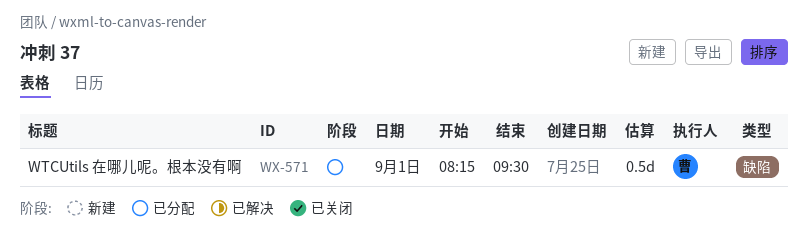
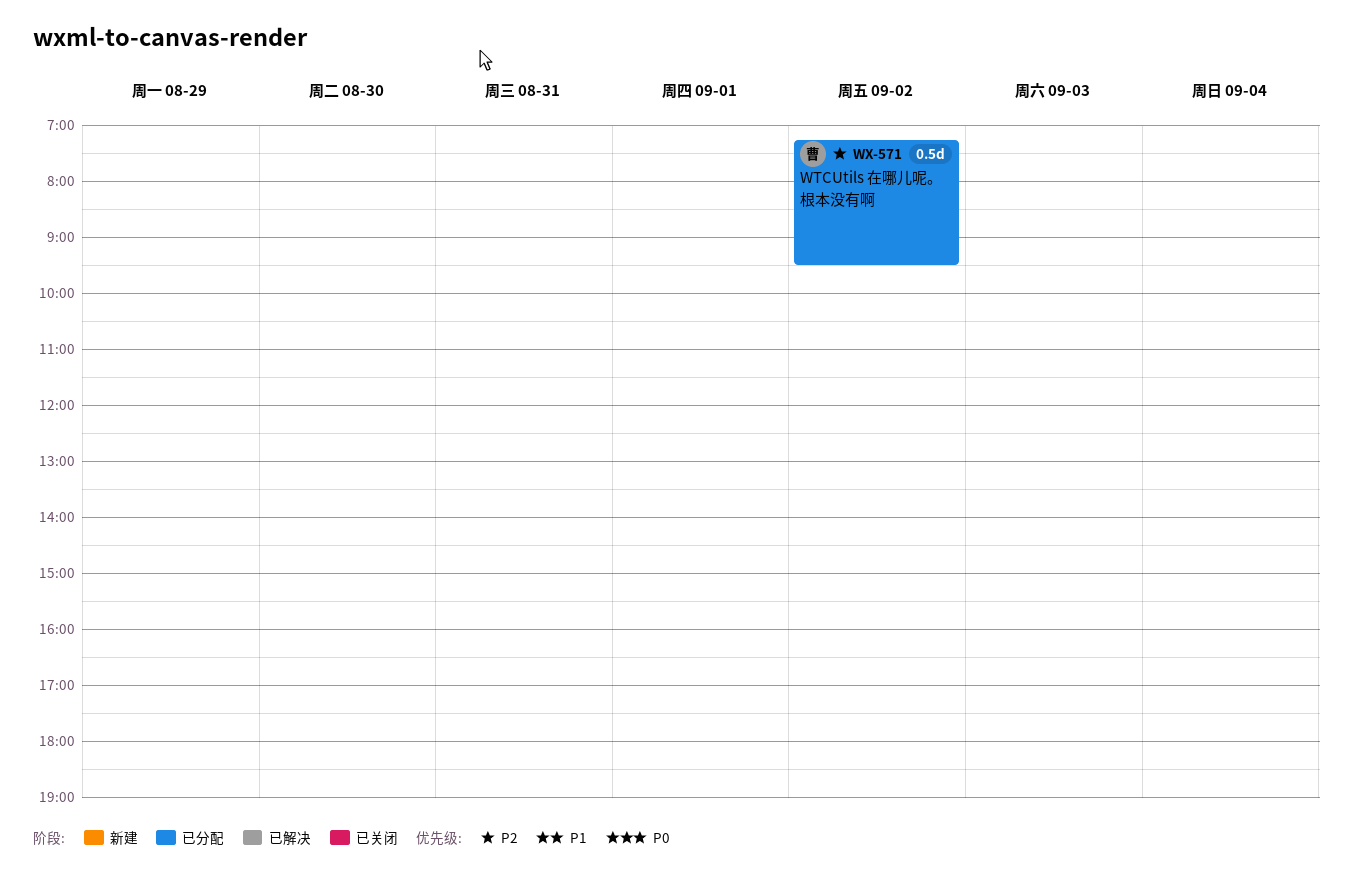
WX-571, day: Sep 1 -> Sep 2
WX-571, begins: 08:15 -> 07:15

